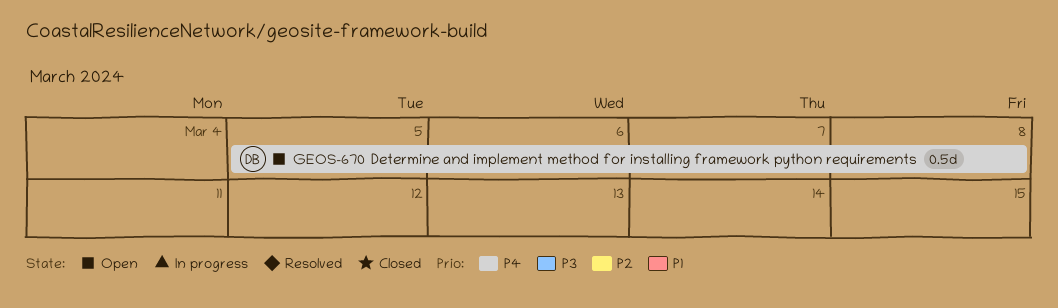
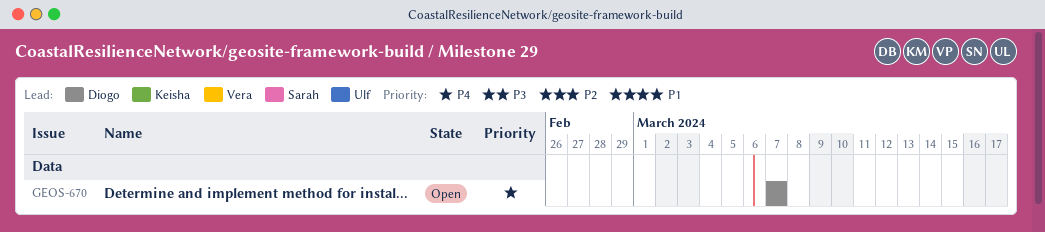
GEOS-670, start: Mar 5 -> Mar 7
GEOS-670, due: Mar 8 -> Mar 7

